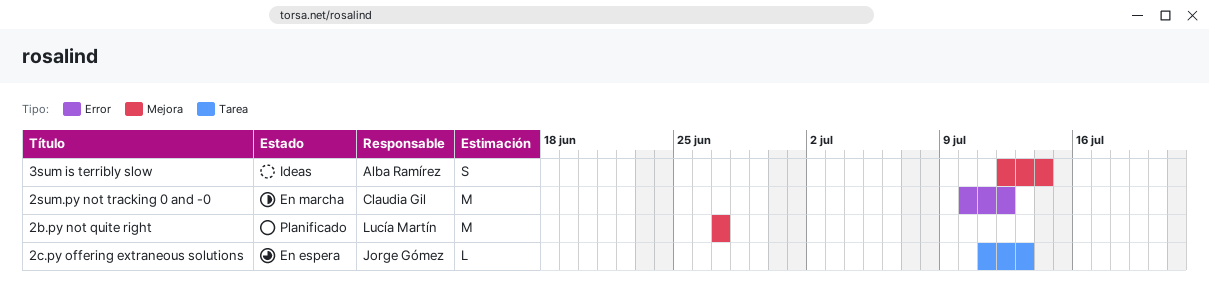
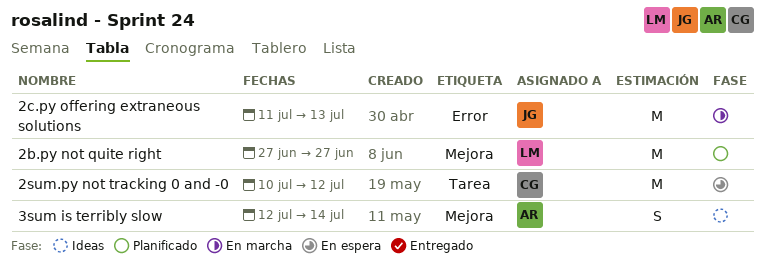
2c.py offering extraneous solutions, status: En espera -> En marcha
2c.py offering extraneous solutions, label: Tarea -> Error
2c.py offering extraneous solutions, estimate: L -> M
2sum.py not tracking 0 and -0, status: En marcha -> En espera
2sum.py not tracking 0 and -0, label: Error -> Tarea

